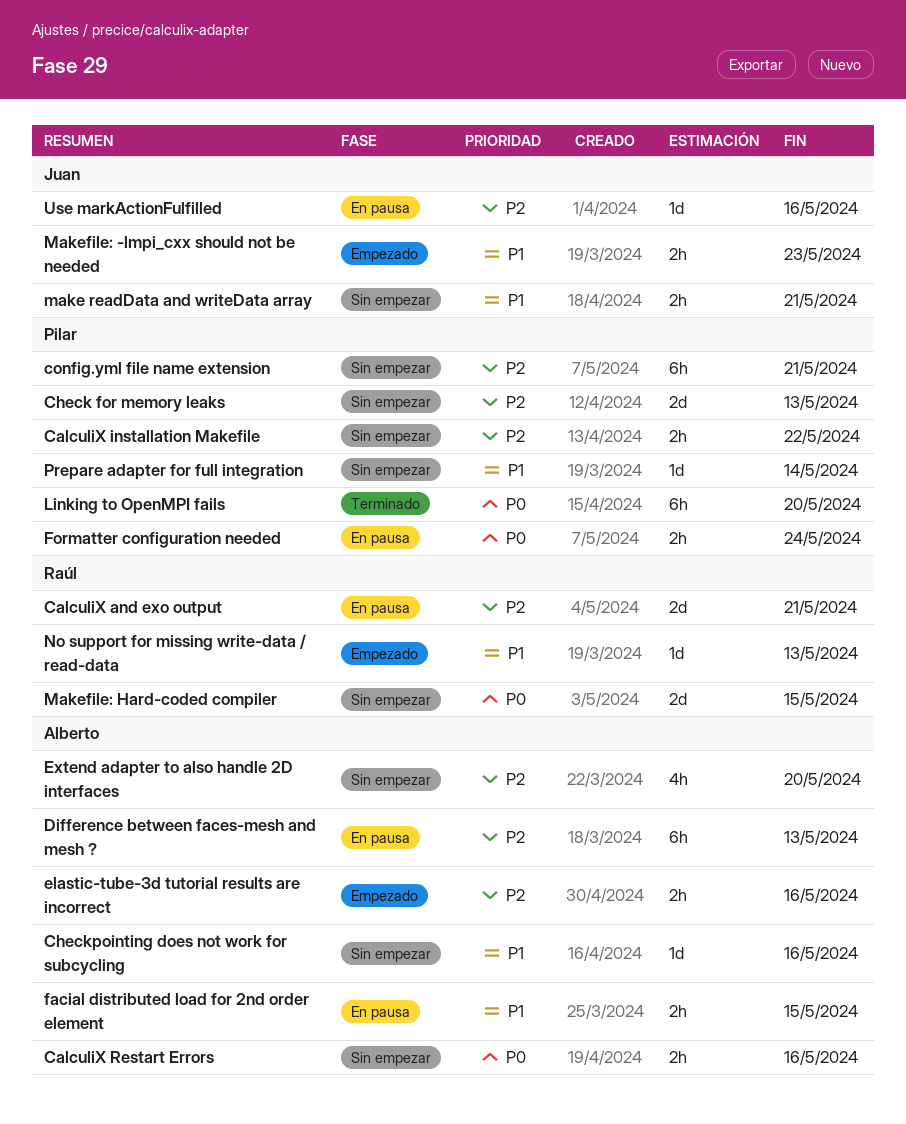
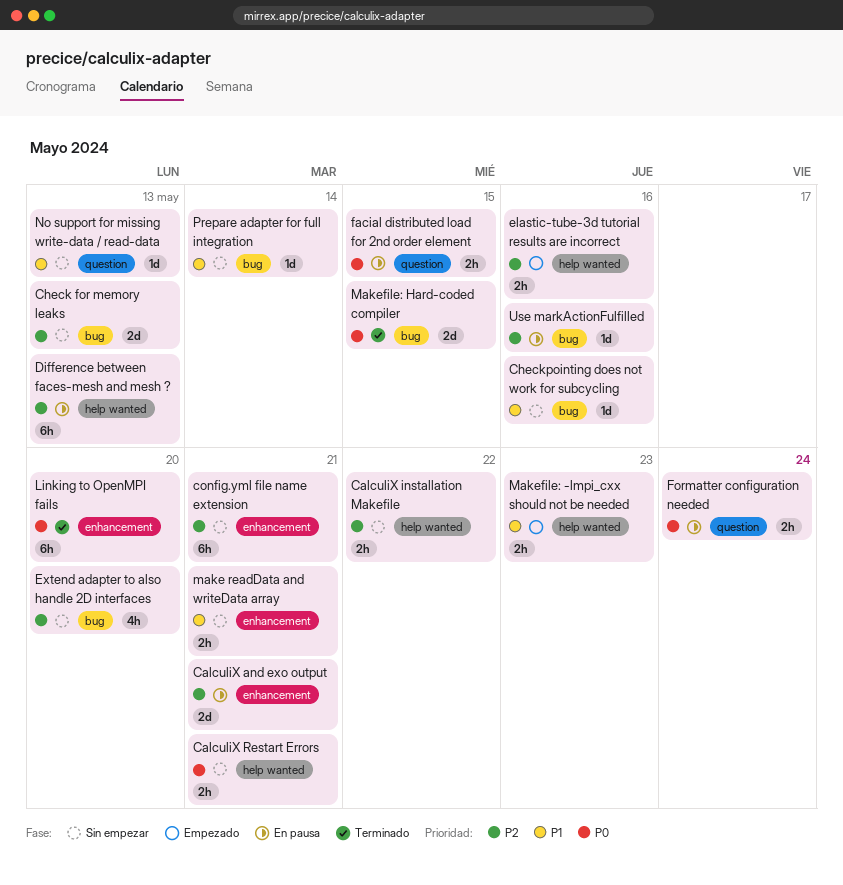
CalculiX Restart Errors, due: May 16 -> May 21
facial distributed load for 2nd order element, priority: P1 -> P0
Makefile: Hard-coded compiler, status: Sin empezar -> Terminado
No support for missing write-data / read-data, status: Empezado -> Sin empezar

